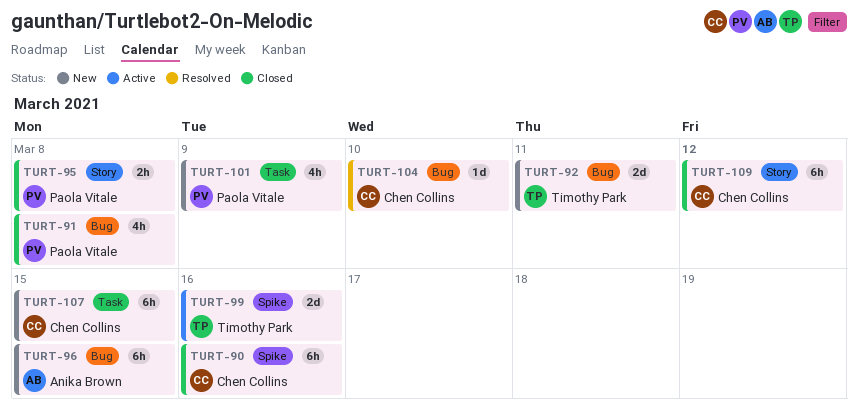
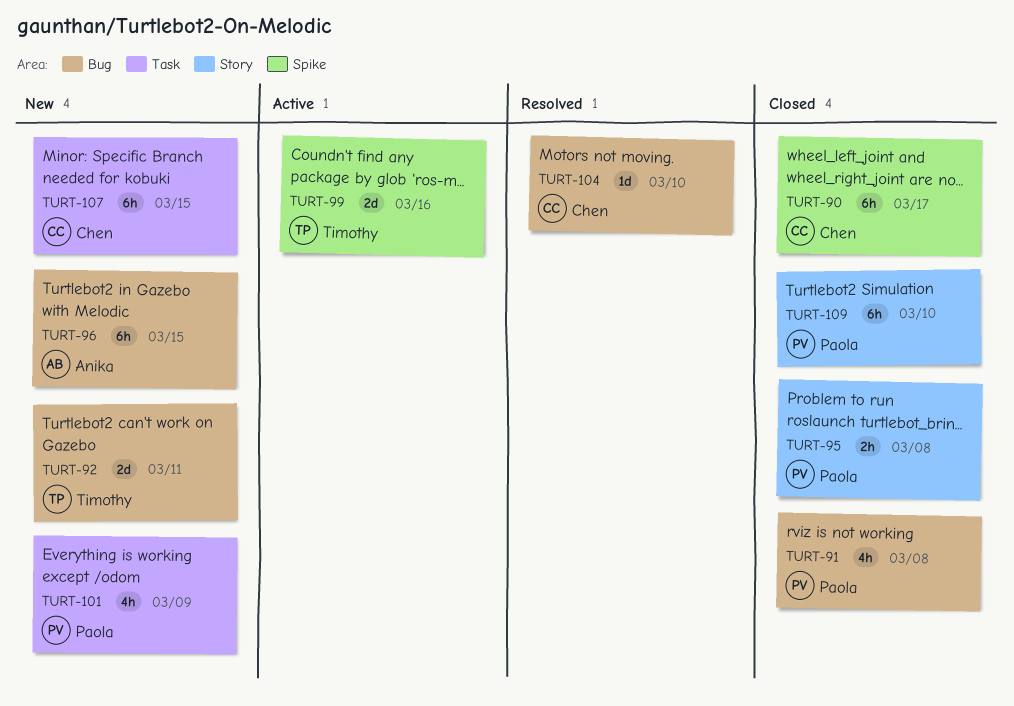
TURT-90, due: Mar 16 -> Mar 17
TURT-109, owner: Chen Collins -> Paola Vitale
TURT-109, due: Mar 12 -> Mar 10

